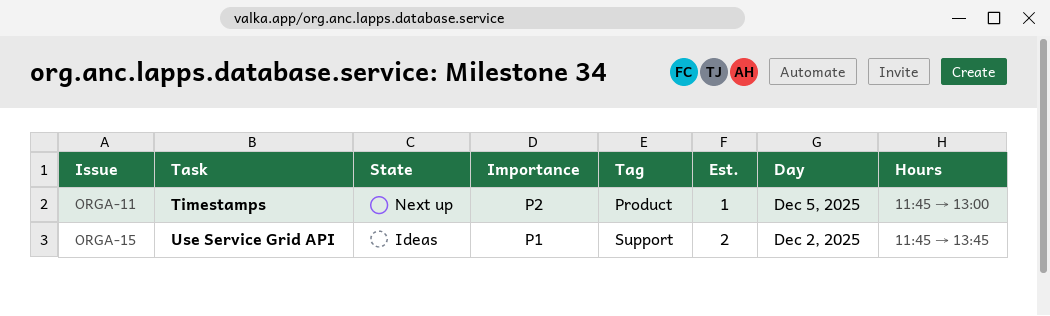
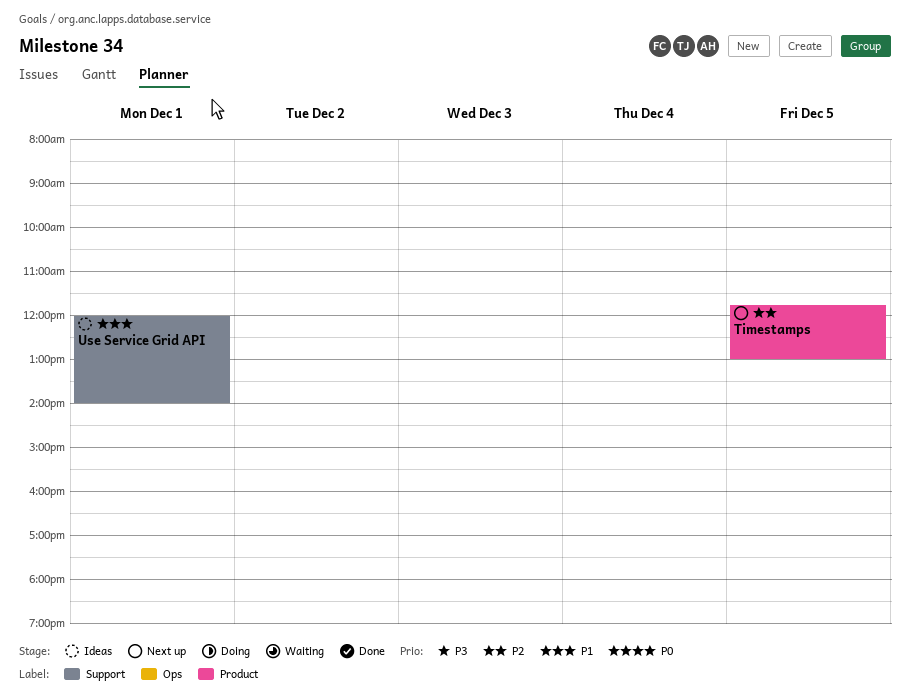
Use Service Grid API, day: Dec 2 -> Dec 1
Use Service Grid API, begins: 11:45 -> 12:00
Use Service Grid API, ends: 13:45 -> 14:00

